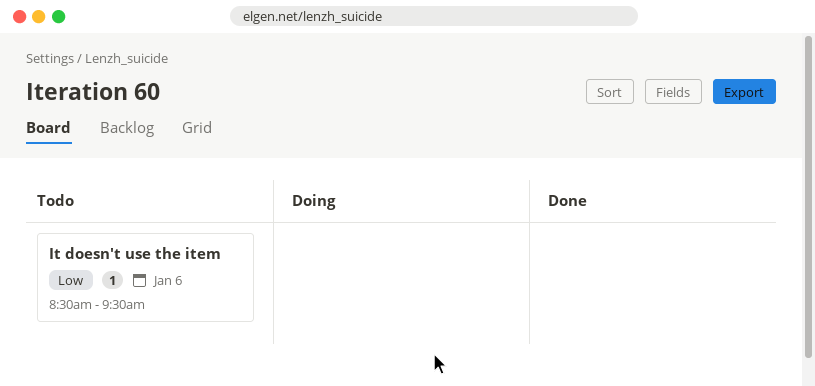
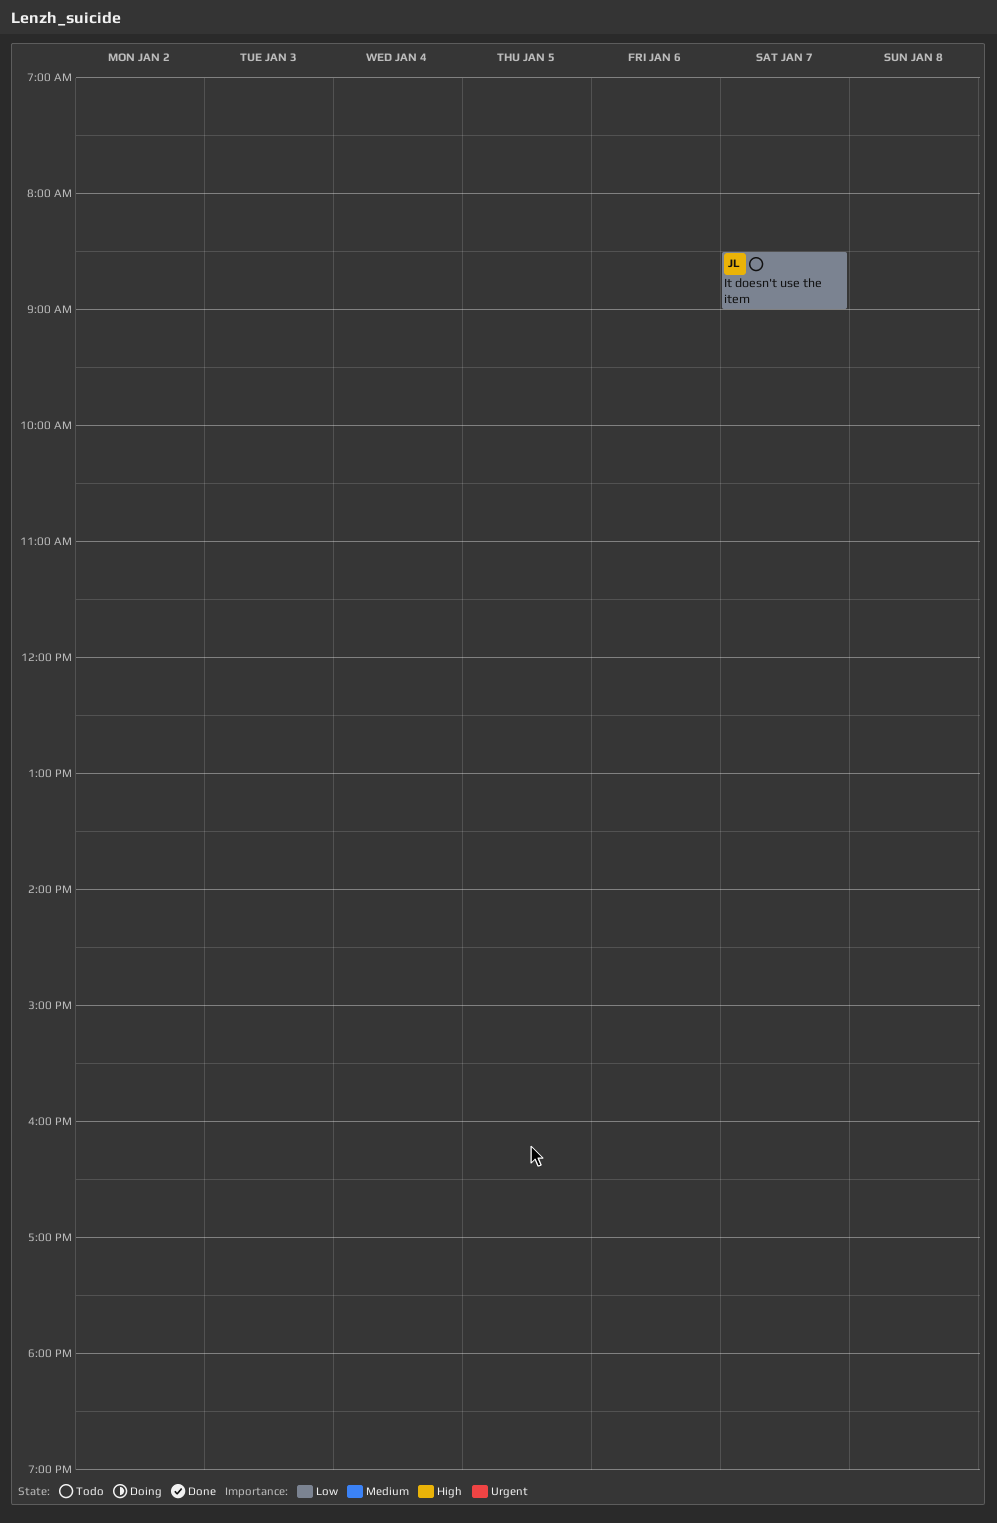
It doesn't use the item, day: Jan 6 -> Jan 7
It doesn't use the item, ends: 09:30 -> 09:00

